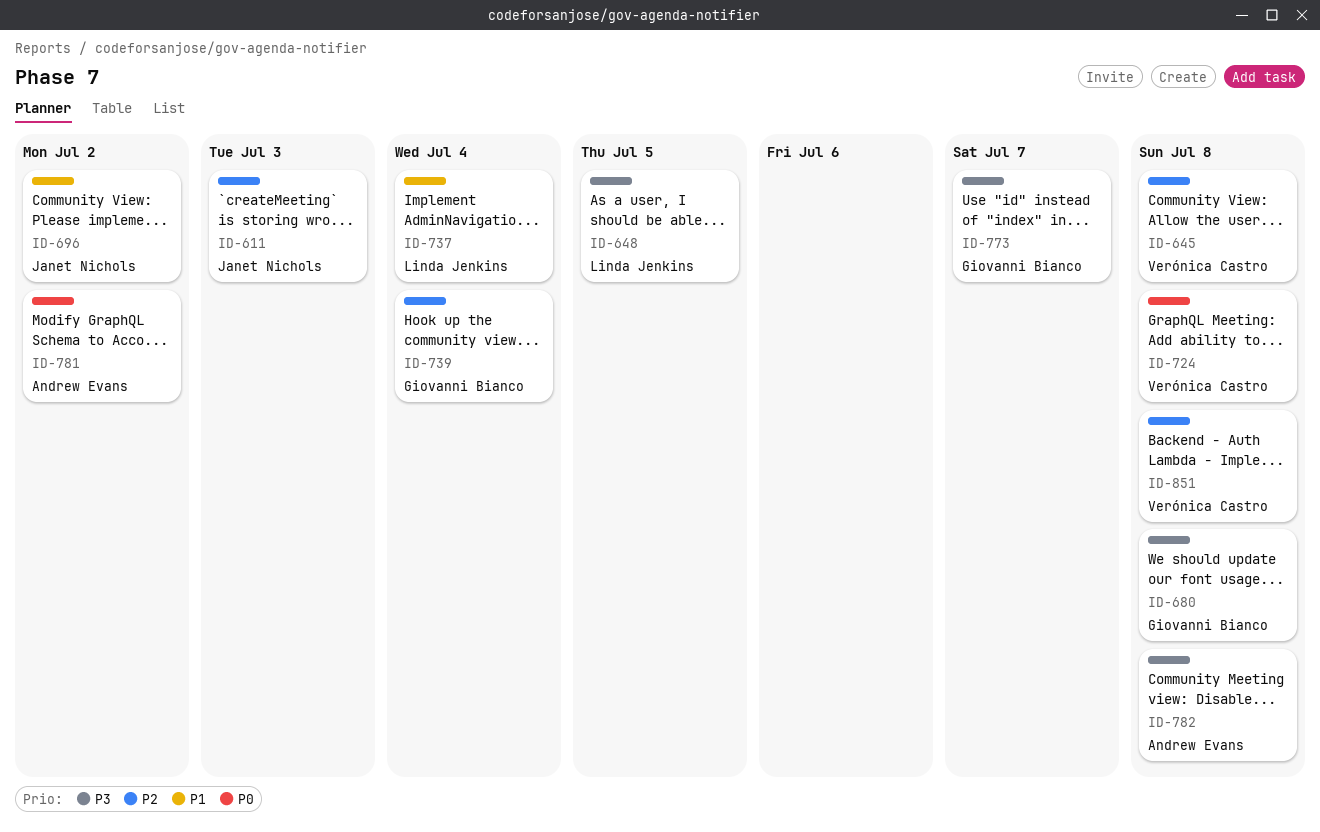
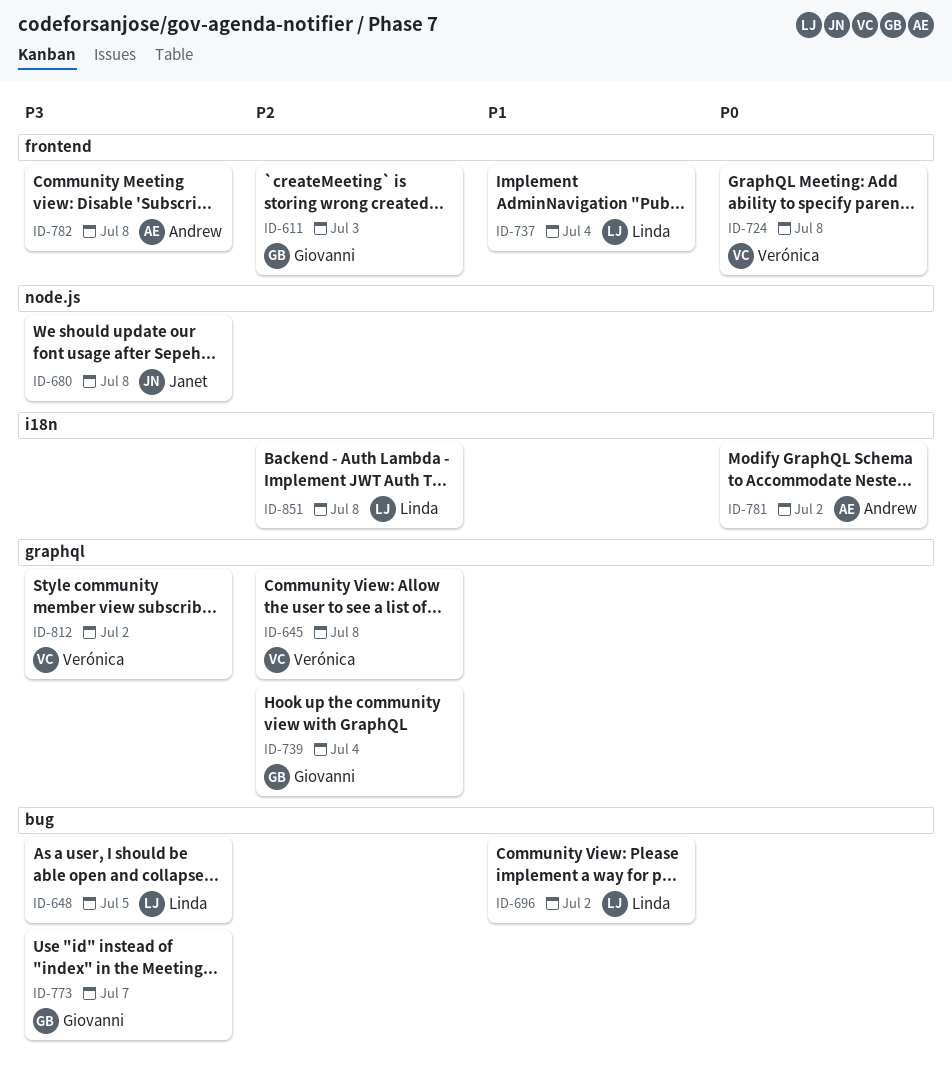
ID-611, owner: Janet Nichols -> Giovanni Bianco
ID-680, owner: Giovanni Bianco -> Janet Nichols
ID-696, owner: Janet Nichols -> Linda Jenkins
ID-812: none -> present
ID-851, owner: Verónica Castro -> Linda Jenkins

